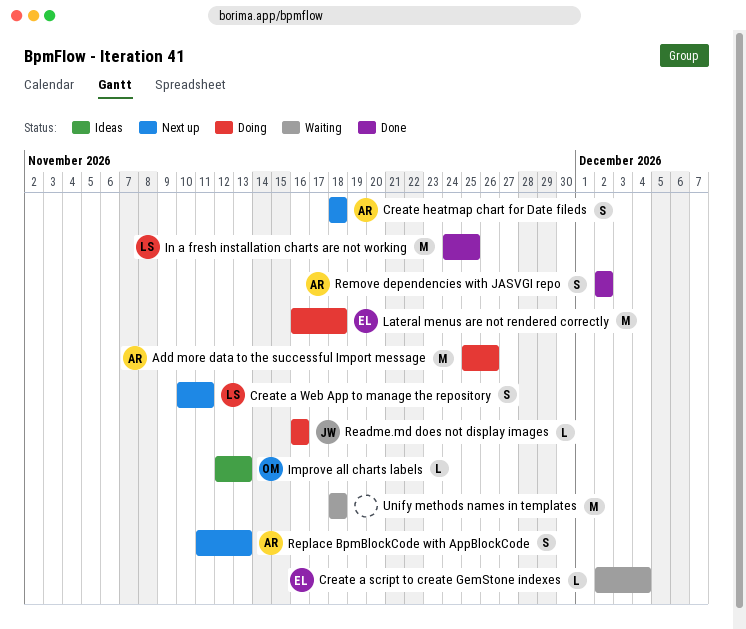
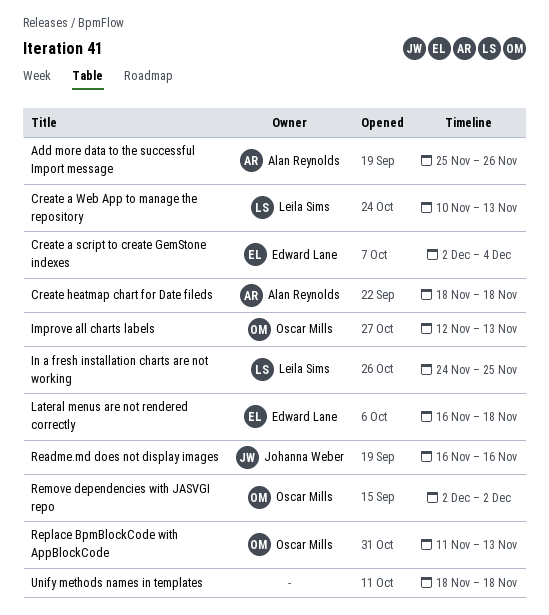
Create a Web App to manage the repository, due: Nov 11 -> Nov 13
Remove dependencies with JASVGI repo, owner: Alan Reynolds -> Oscar Mills
Replace BpmBlockCode with AppBlockCode, owner: Alan Reynolds -> Oscar Mills

